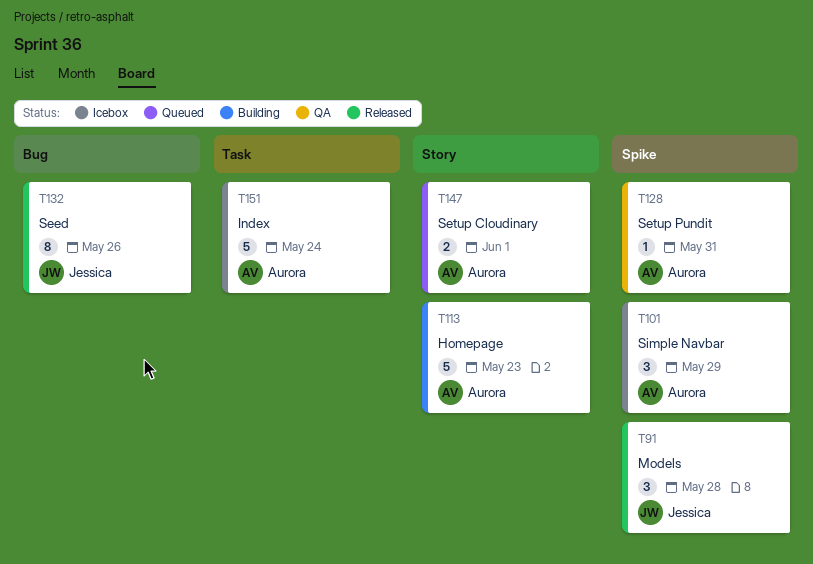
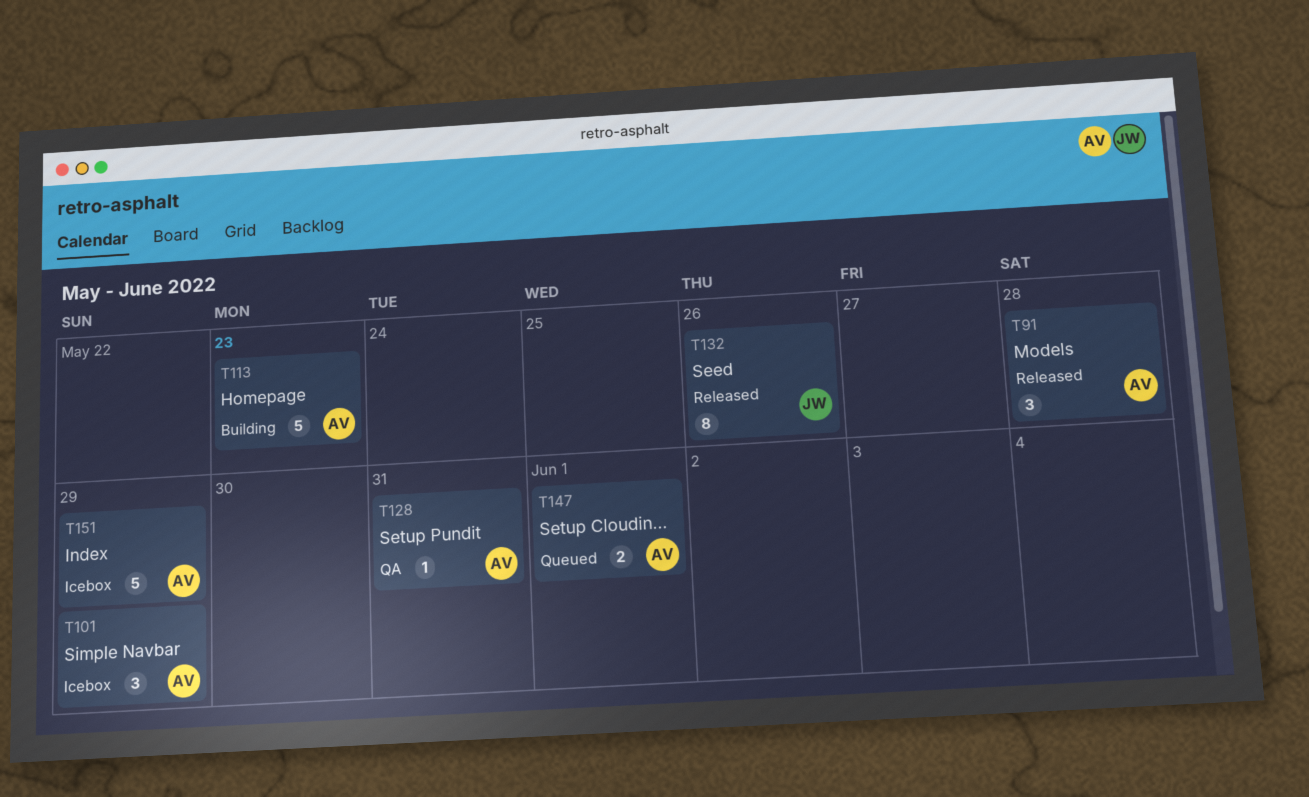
T91, owner: Jessica -> Aurora
T151, due: May 24 -> May 29

